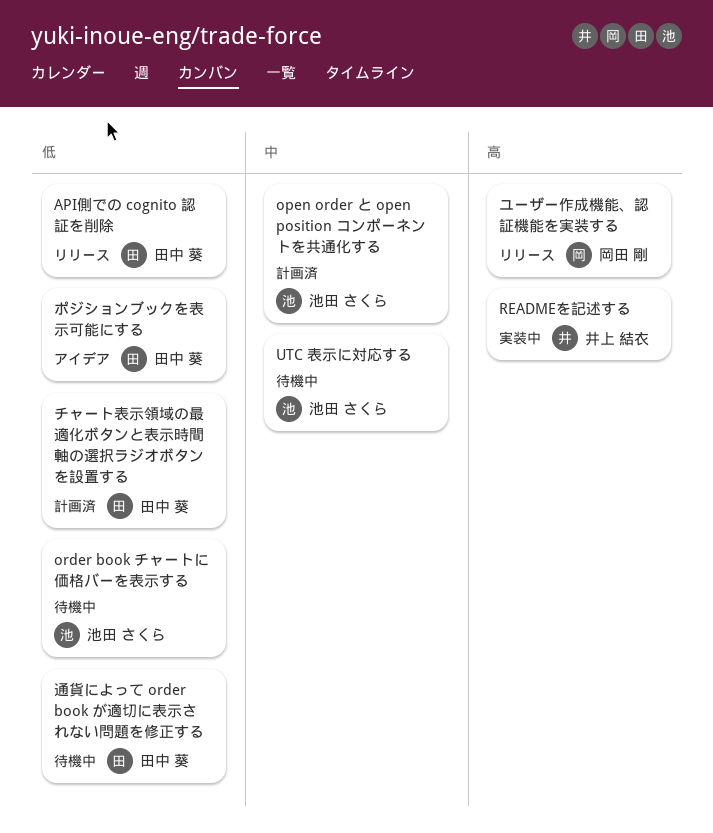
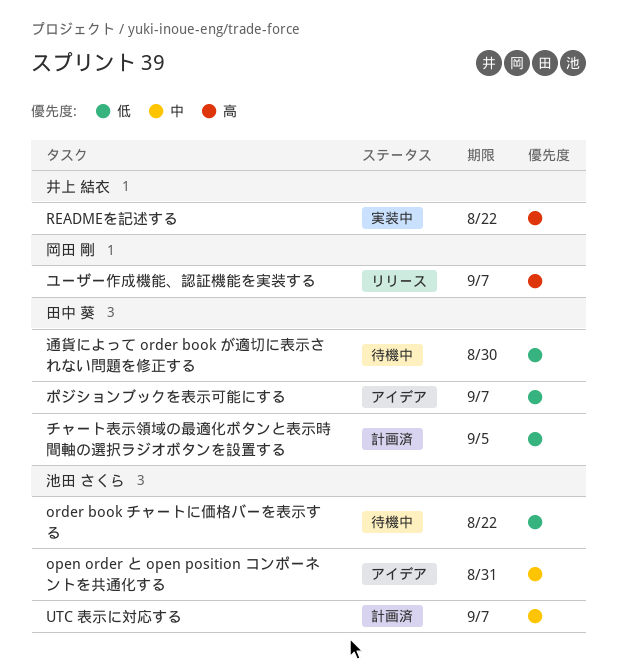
API側での cognito 認証を削除: present -> none
open order と open position コンポーネントを共通化する, status: 計画済 -> アイデア
UTC 表示に対応する, status: 待機中 -> 計画済

